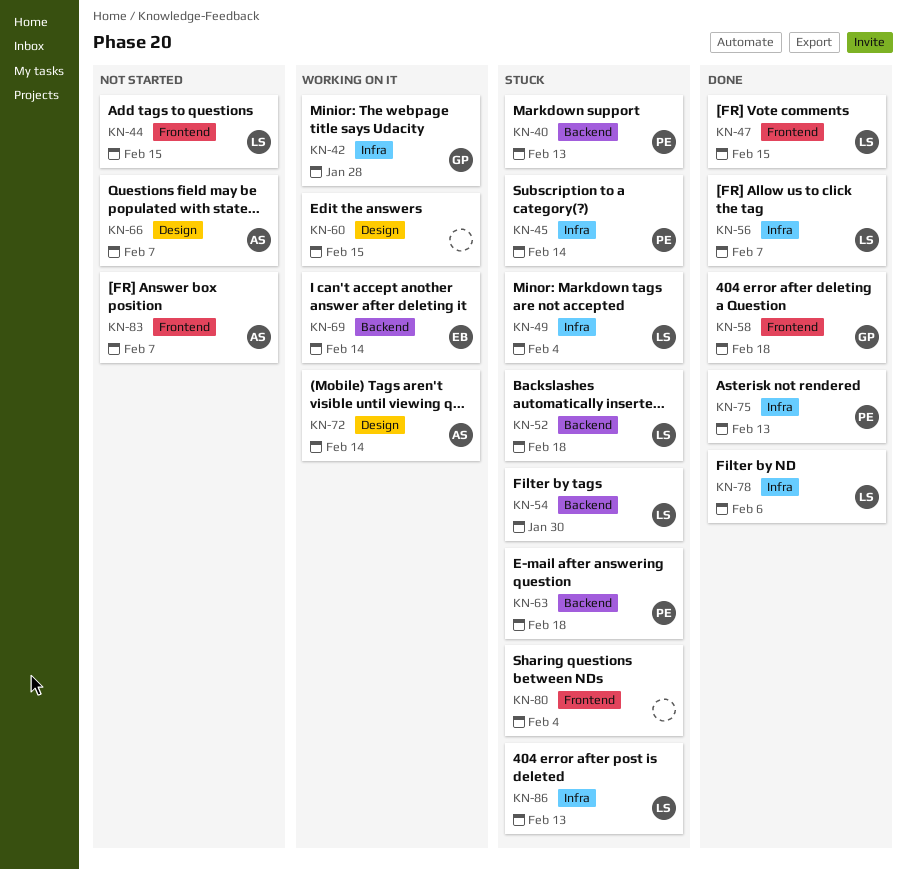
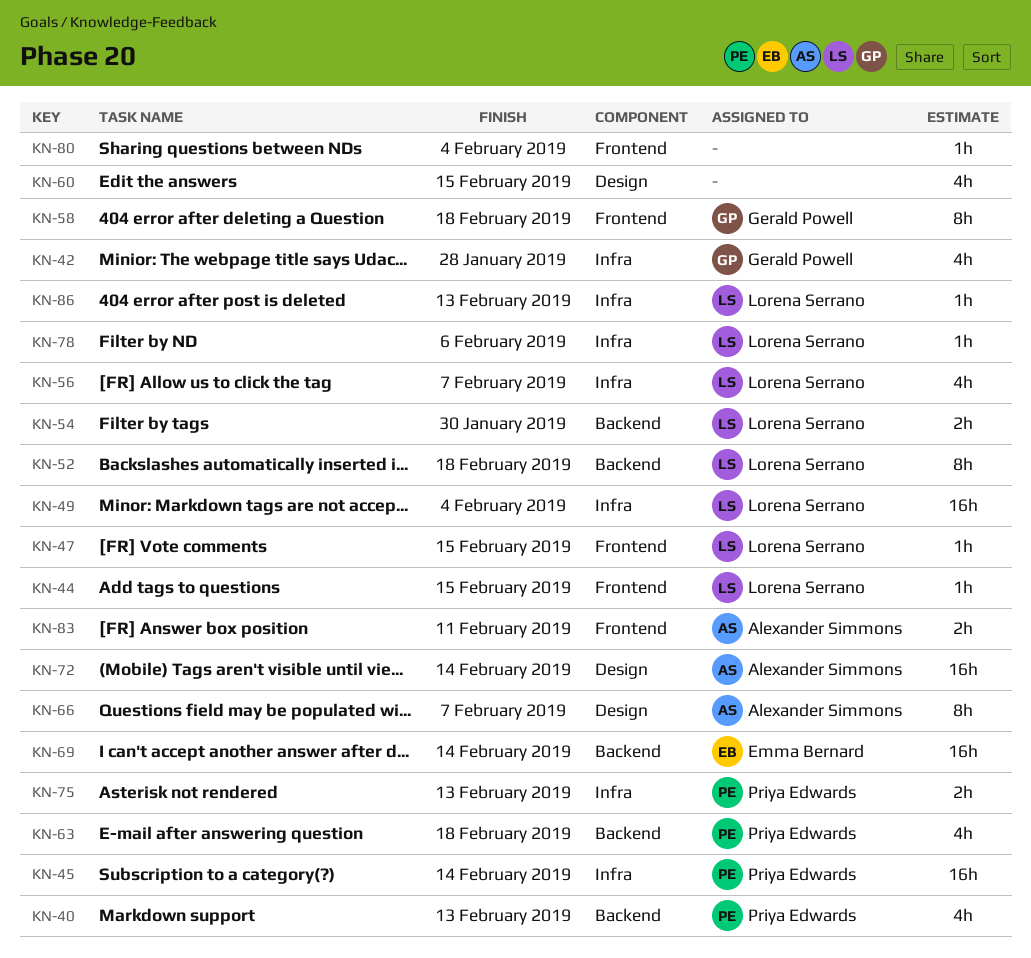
KN-83, due: Feb 7 -> Feb 11

